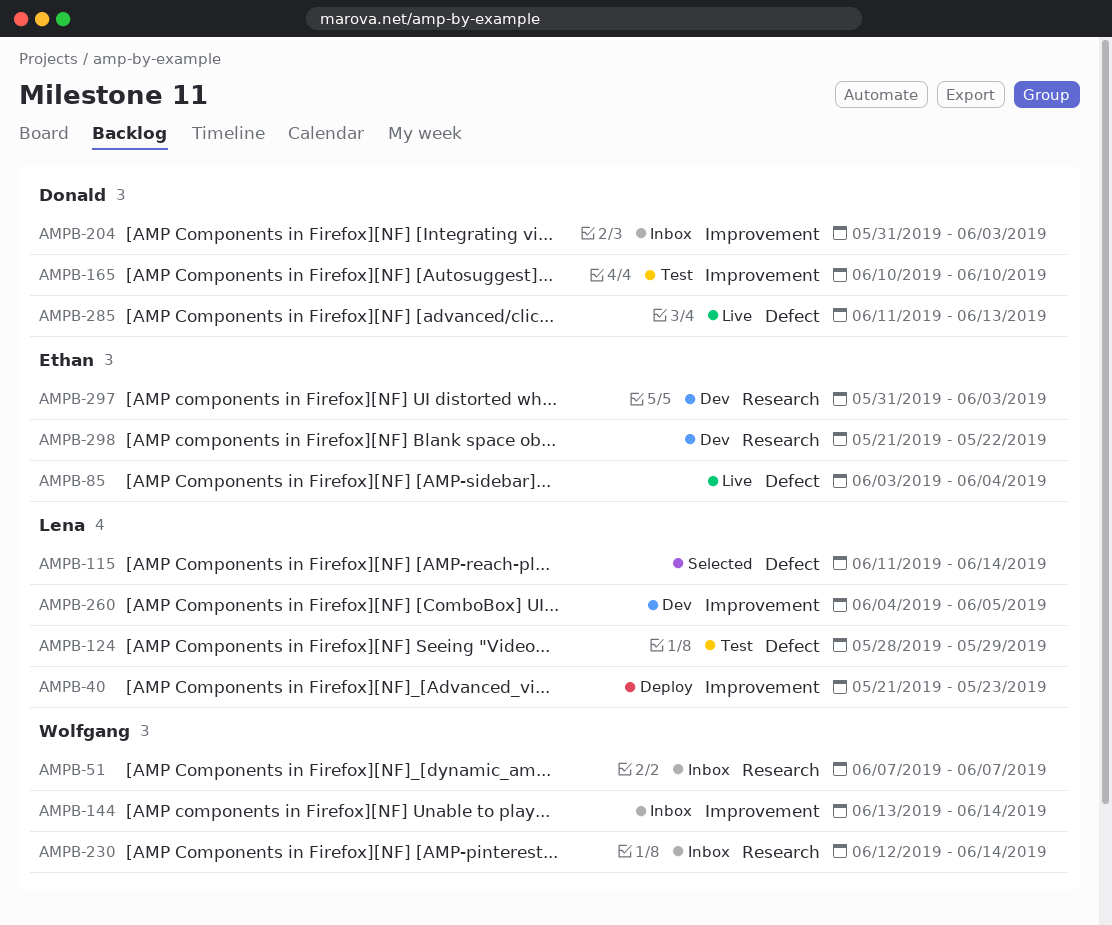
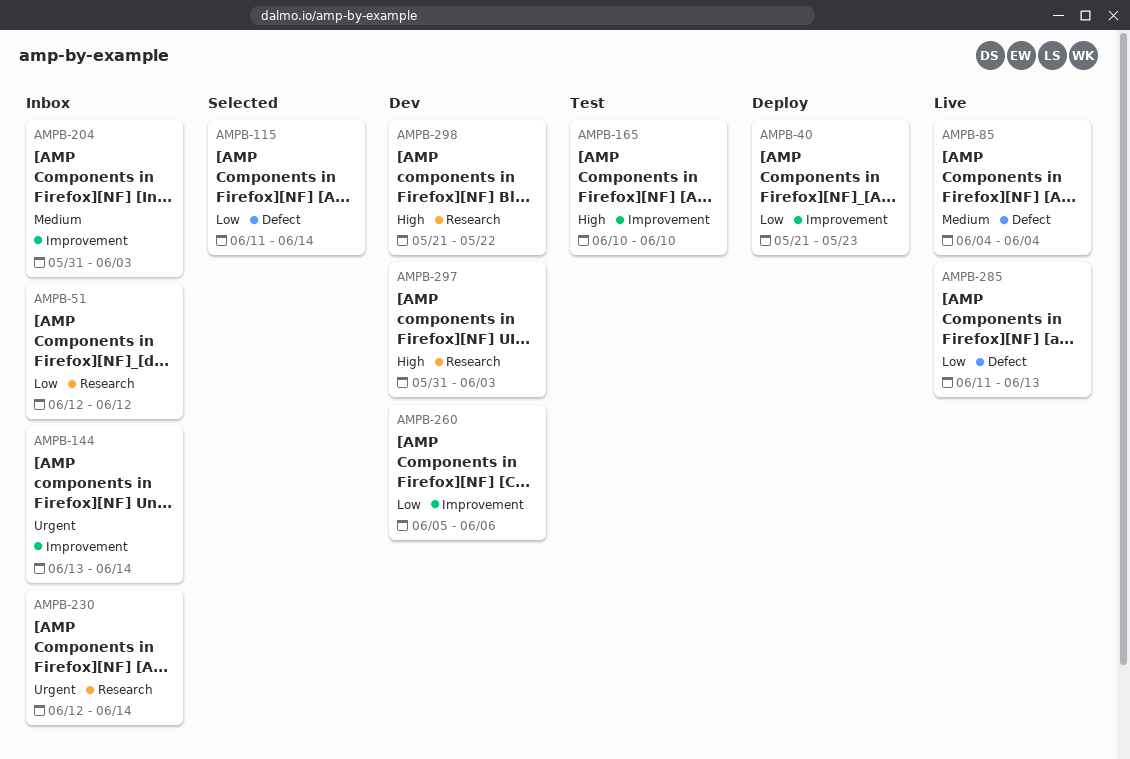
AMPB-51, start: Jun 7 -> Jun 12
AMPB-51, due: Jun 7 -> Jun 12
AMPB-85, start: Jun 3 -> Jun 4
AMPB-124: present -> none
AMPB-260, start: Jun 4 -> Jun 5
AMPB-260, due: Jun 5 -> Jun 6

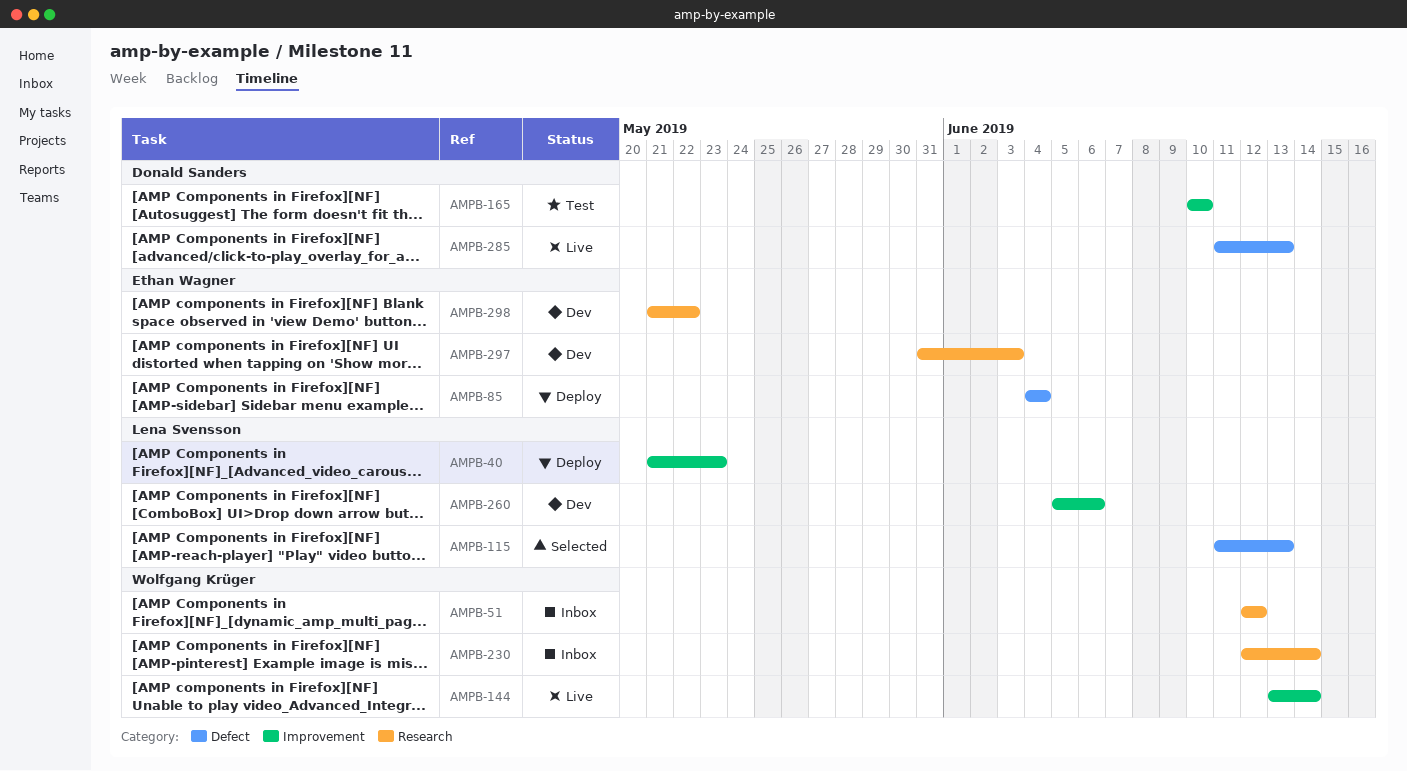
AMPB-85, status: Live -> Deploy
AMPB-115, due: Jun 14 -> Jun 13
AMPB-144, status: Inbox -> Live
AMPB-204: present -> none

